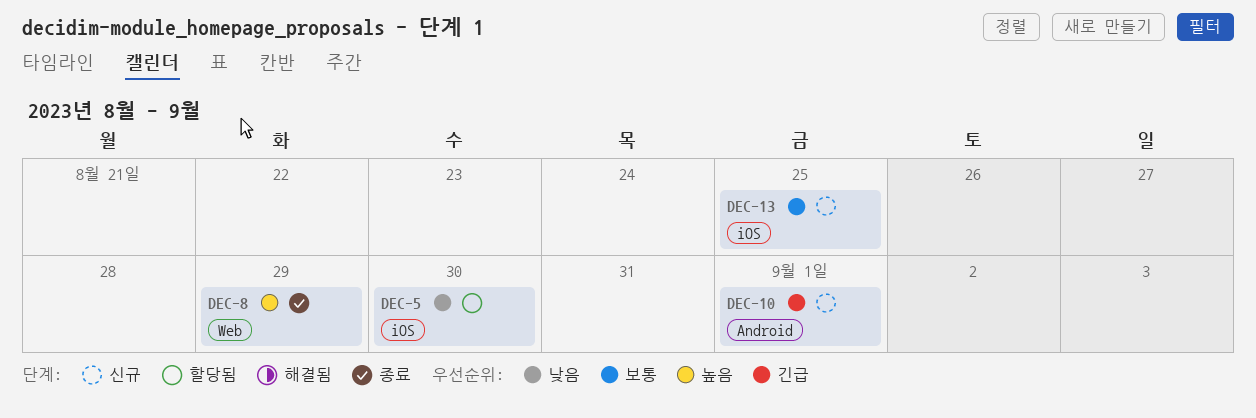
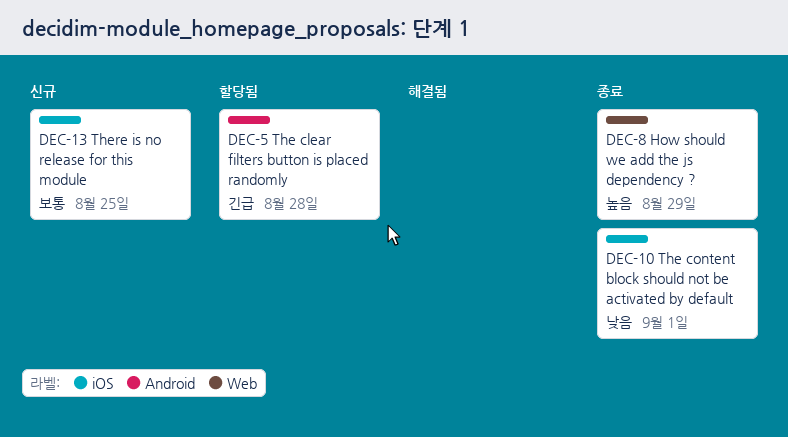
DEC-5, priority: 낮음 -> 긴급
DEC-5, label: iOS -> Android
DEC-5, due: Aug 30 -> Aug 28
DEC-10, status: 신규 -> 종료
DEC-10, priority: 긴급 -> 낮음
DEC-10, label: Android -> iOS

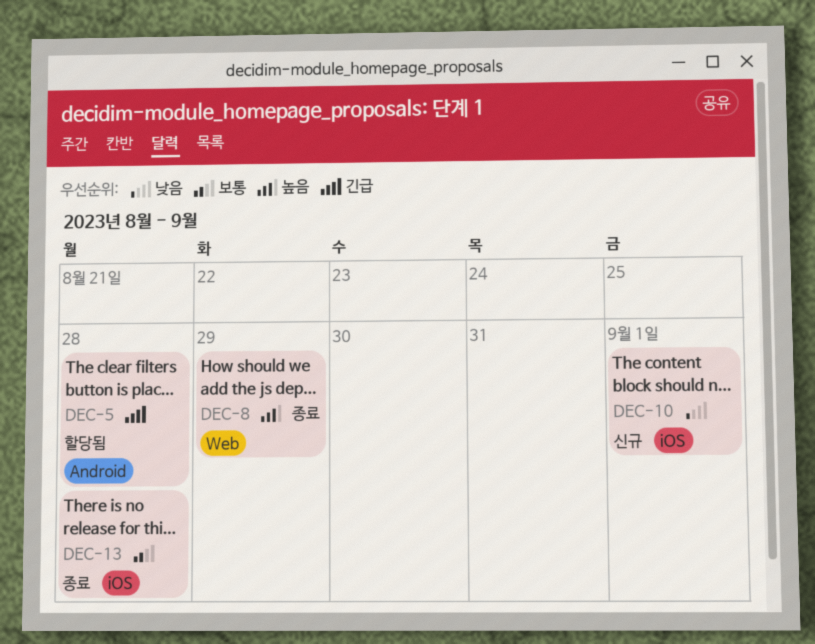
DEC-10, status: 종료 -> 신규
DEC-13, status: 신규 -> 종료
DEC-13, due: Aug 25 -> Aug 28

